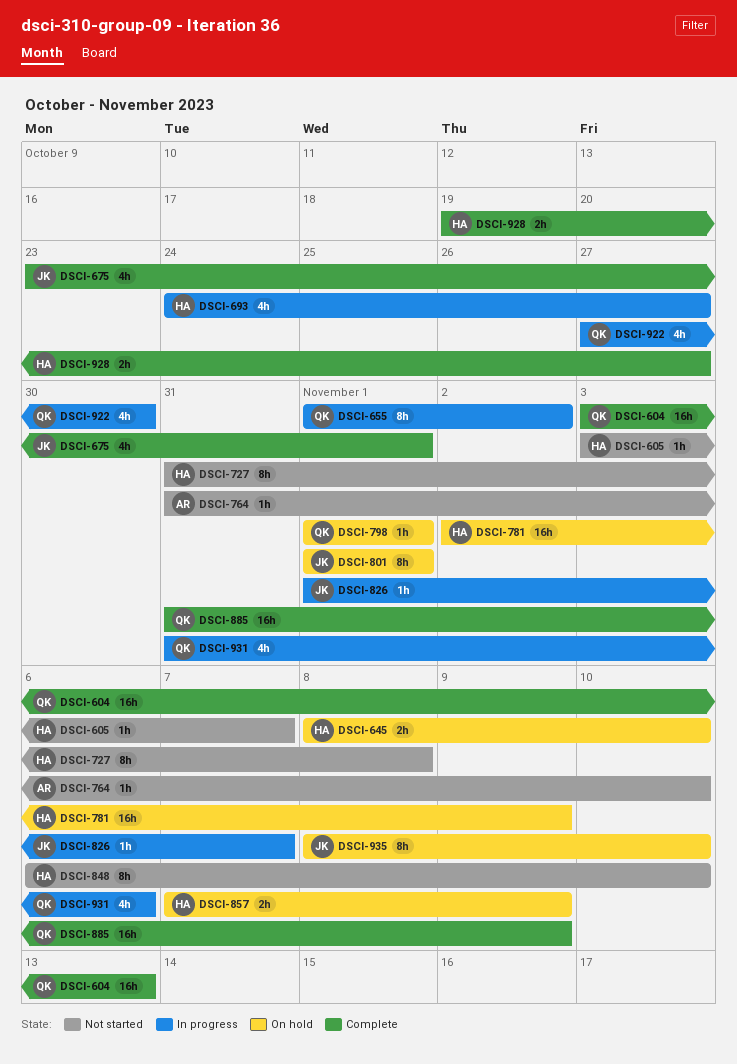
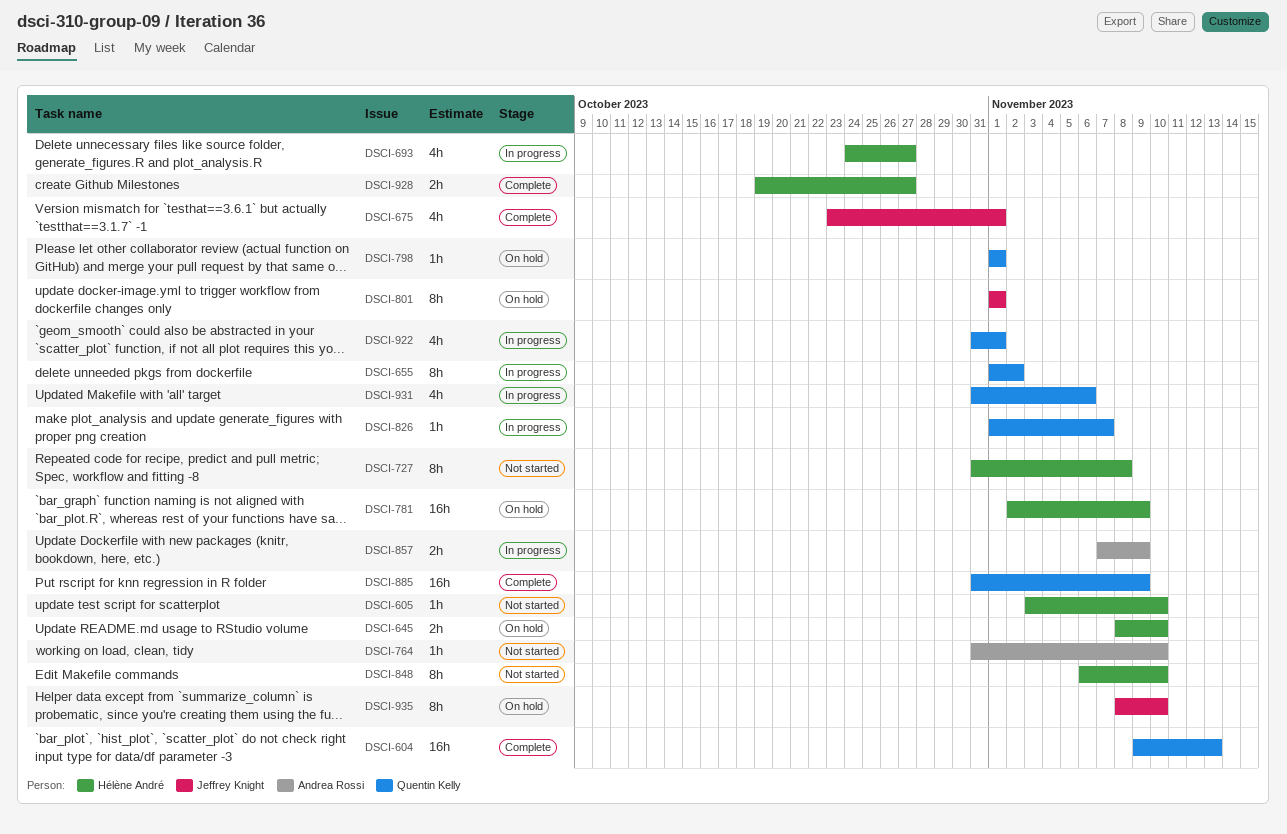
DSCI-604, start: Nov 3 -> Nov 9
DSCI-605, due: Nov 7 -> Nov 10
DSCI-826, owner: Jeffrey Knight -> Quentin Kelly
DSCI-857, status: On hold -> In progress
DSCI-857, owner: Hélène André -> Andrea Rossi
DSCI-922, start: Oct 27 -> Oct 31
DSCI-922, due: Oct 30 -> Nov 1

